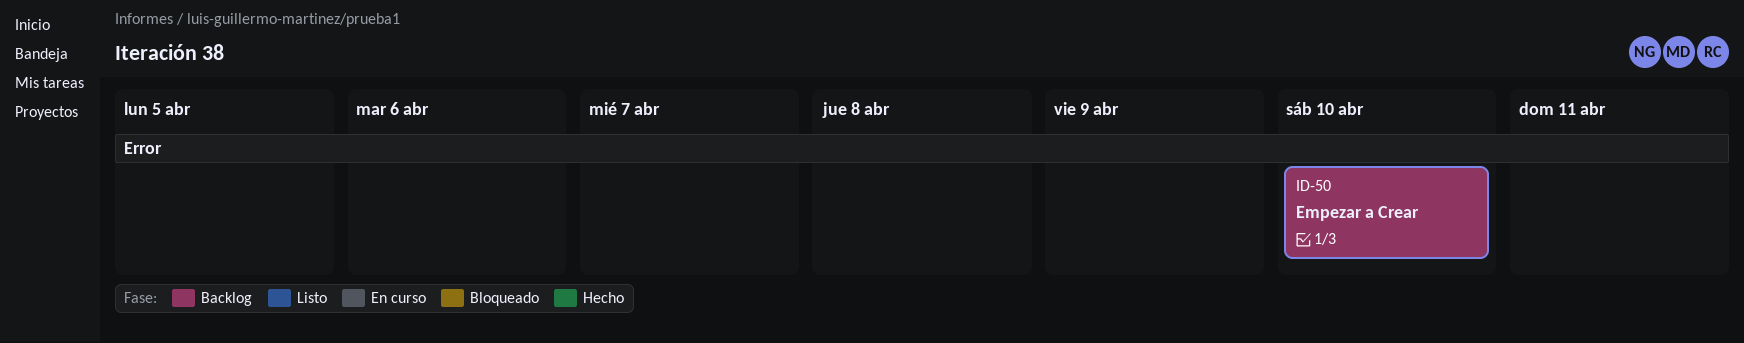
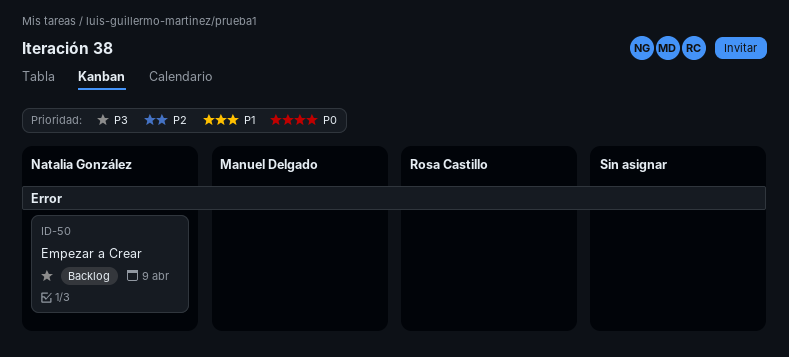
ID-50, due: Apr 10 -> Apr 9

